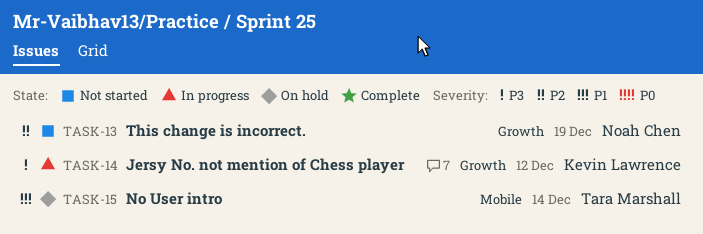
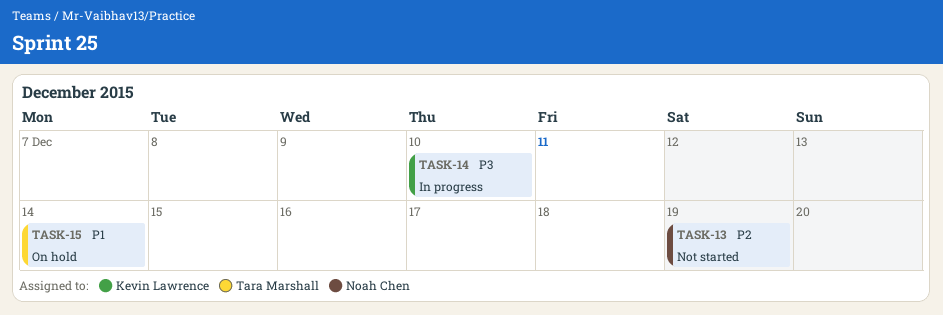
TASK-14, due: Dec 12 -> Dec 10

